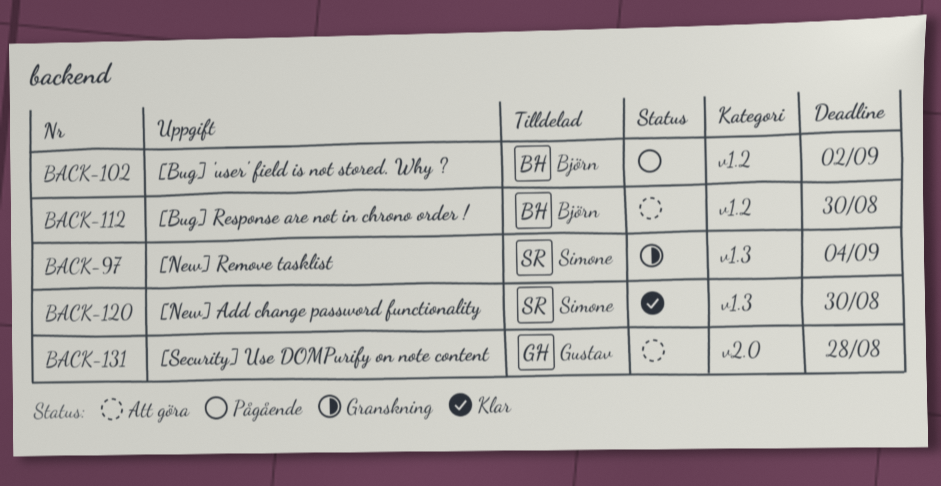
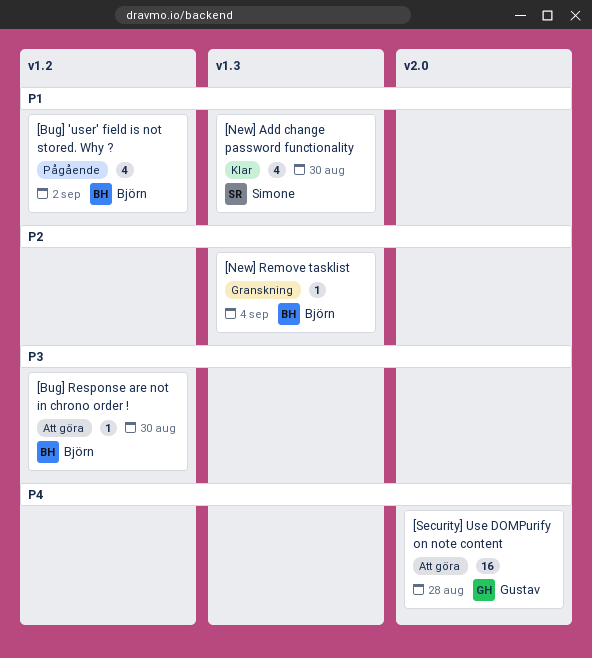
[New] Remove tasklist, owner: Simone -> Björn

